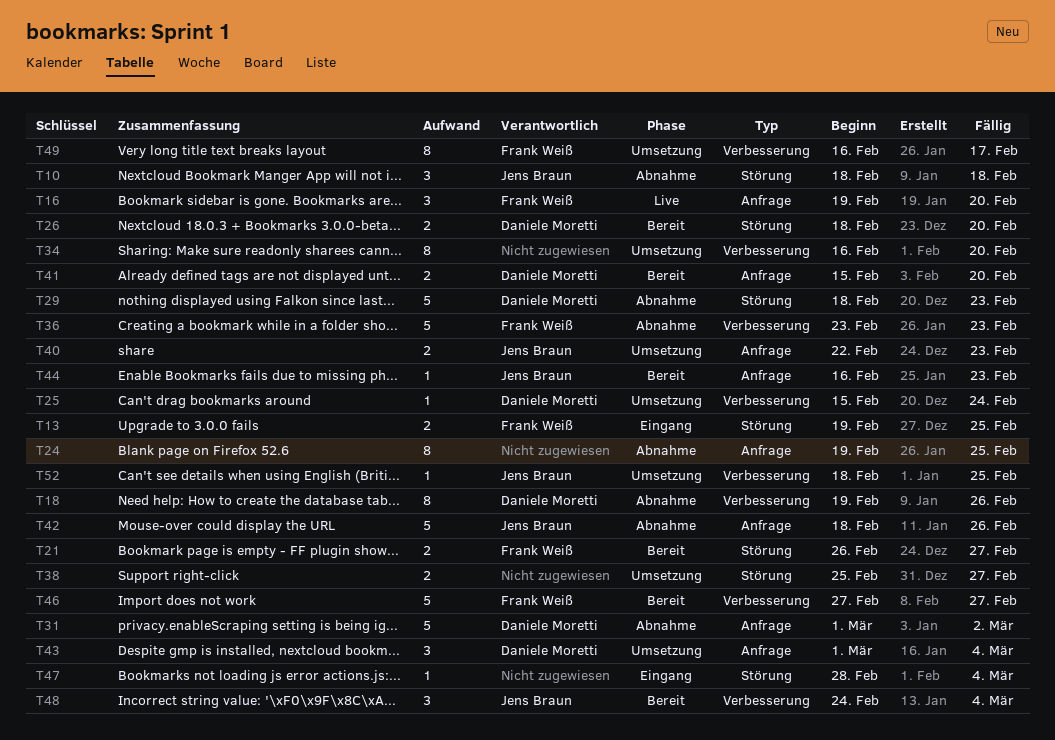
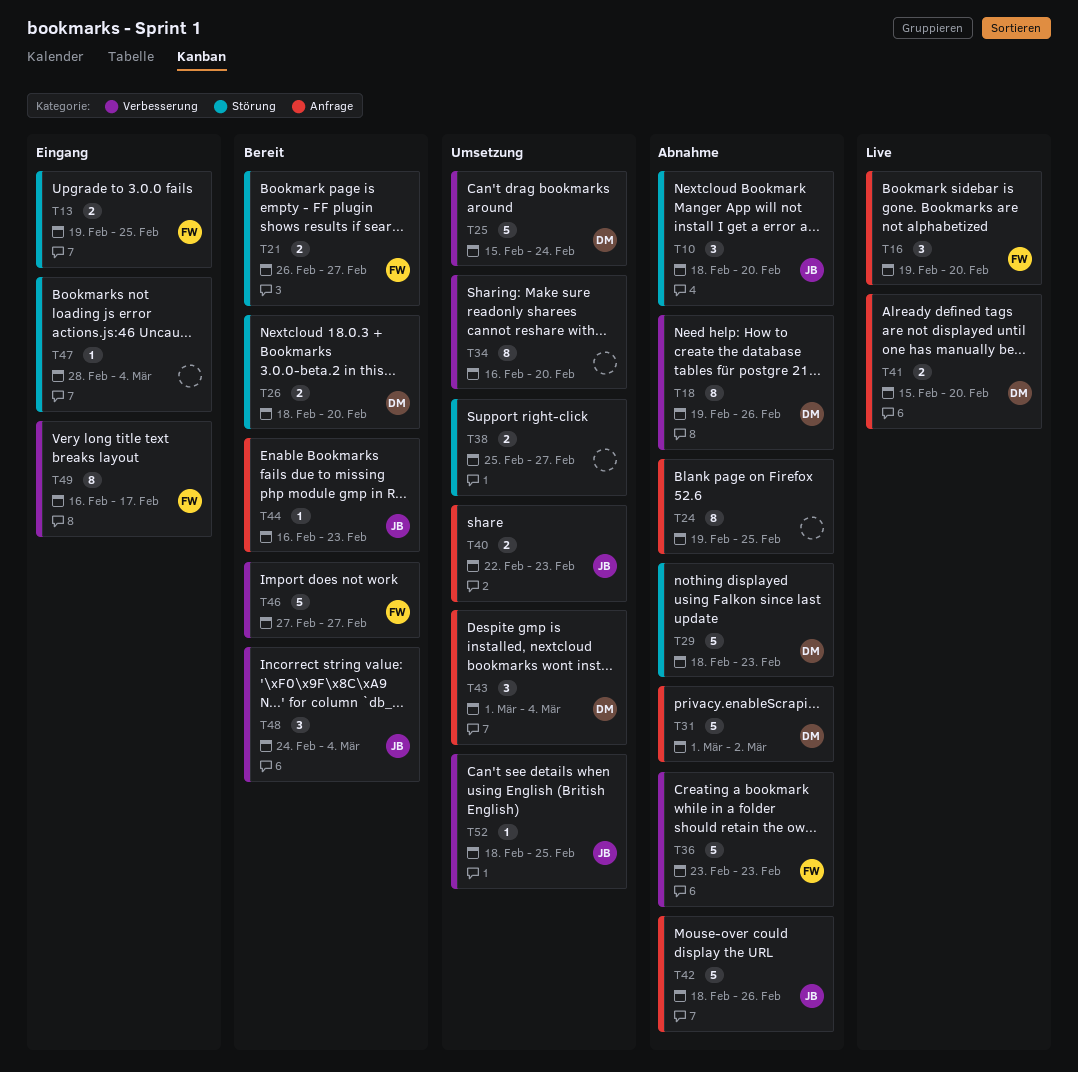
T10, due: Feb 18 -> Feb 20
T25, estimate: 1 -> 5
T41, status: Bereit -> Live
T49, status: Umsetzung -> Eingang

